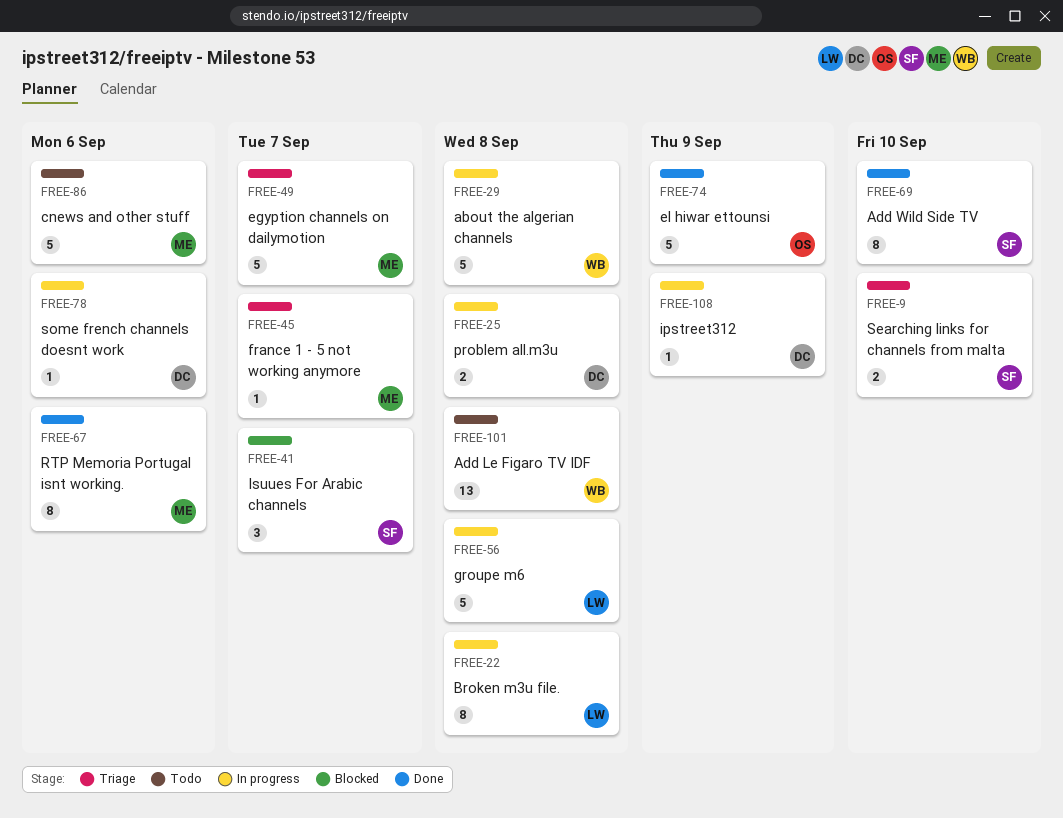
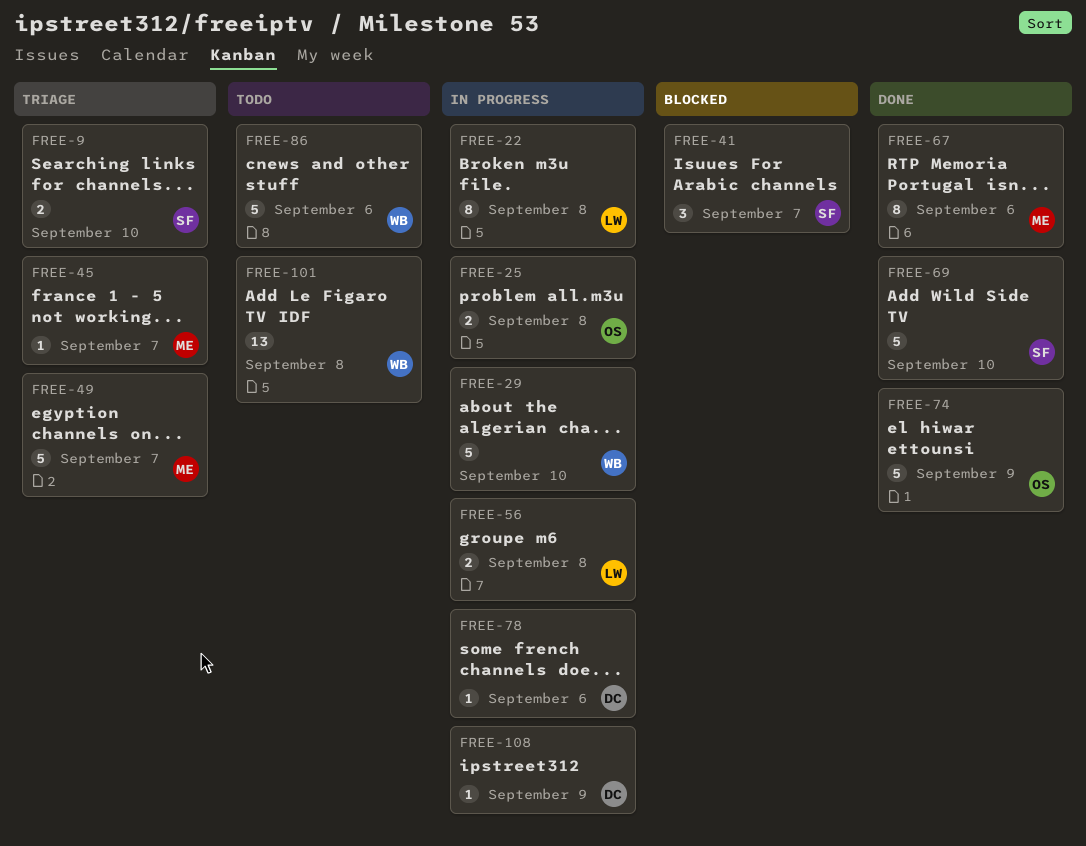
FREE-25, owner: DC -> OS
FREE-29, due: Sep 8 -> Sep 10
FREE-56, estimate: 5 -> 2
FREE-69, estimate: 8 -> 5
FREE-86, owner: ME -> WB

